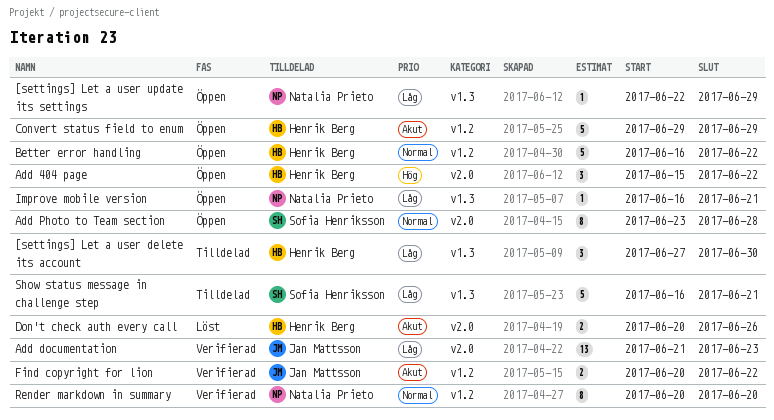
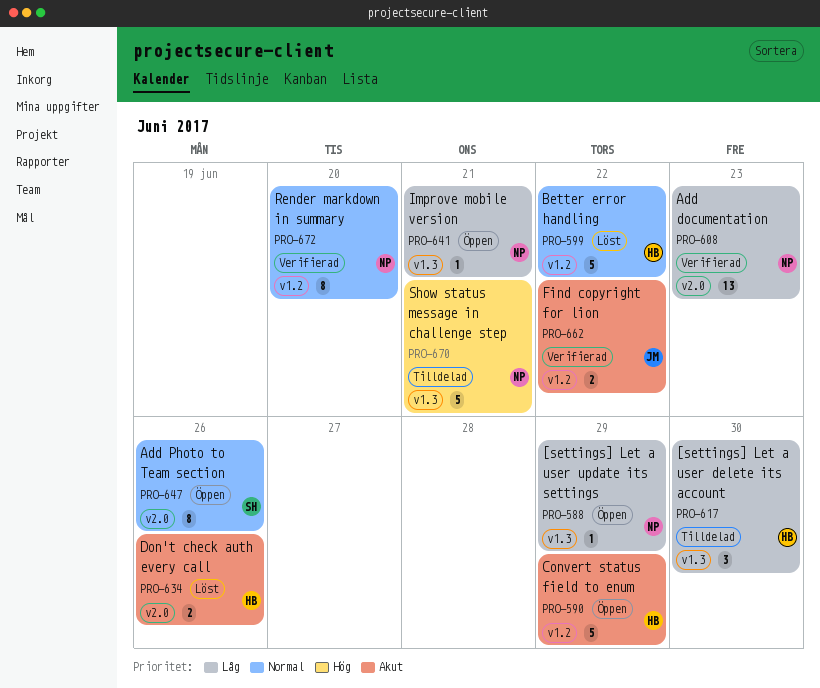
Add 404 page: present -> none
Add documentation, owner: Jan Mattsson -> Natalia Prieto
Add Photo to Team section, due: Jun 28 -> Jun 26
Better error handling, status: Öppen -> Löst
Show status message in challenge step, owner: Sofia Henriksson -> Natalia Prieto
Show status message in challenge step, priority: Låg -> Hög

